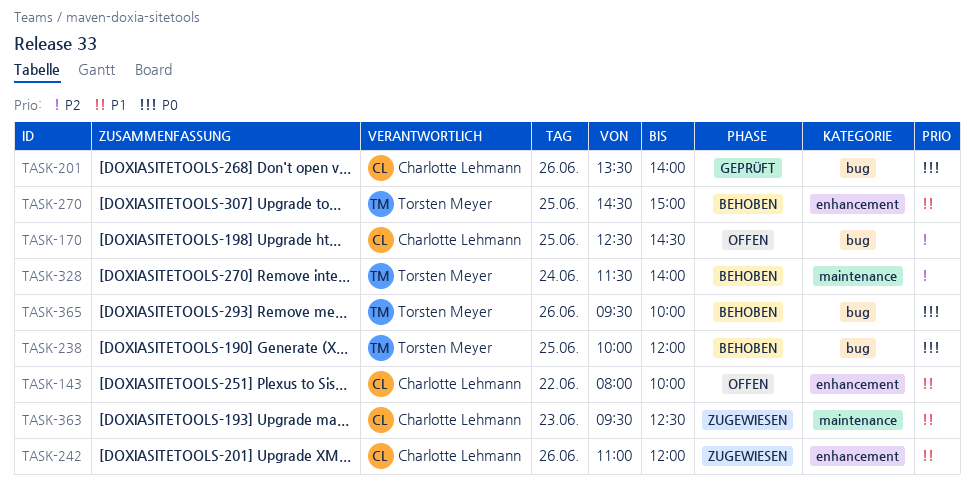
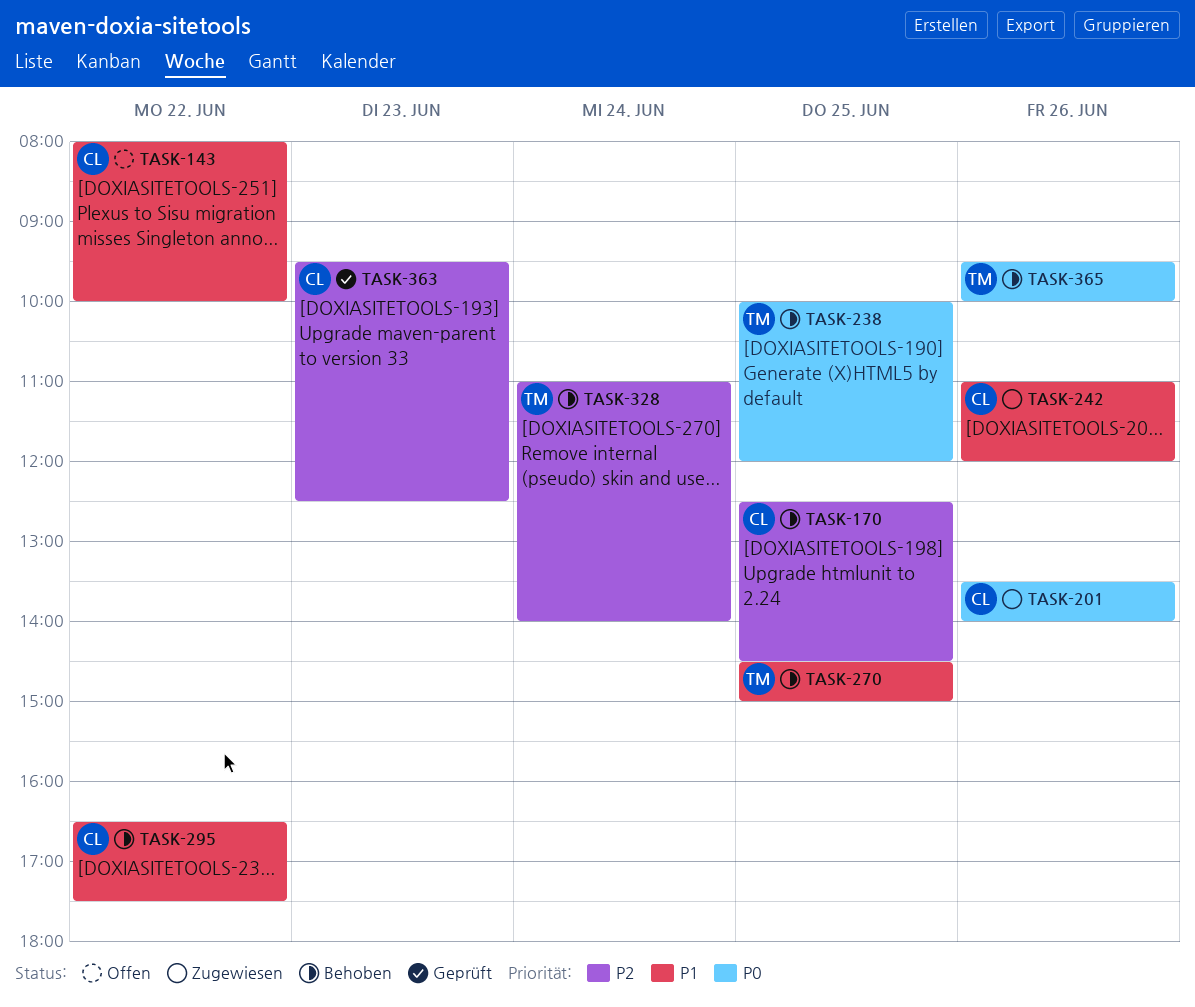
TASK-170, status: Offen -> Behoben
TASK-201, status: Geprüft -> Zugewiesen
TASK-295: none -> present
TASK-328, begins: 11:30 -> 11:00
TASK-363, status: Zugewiesen -> Geprüft
TASK-363, priority: P1 -> P2

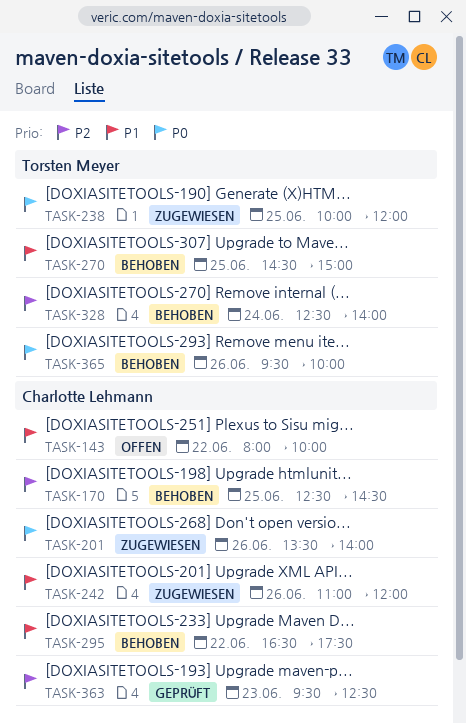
TASK-238, status: Behoben -> Zugewiesen
TASK-328, begins: 11:00 -> 12:30

